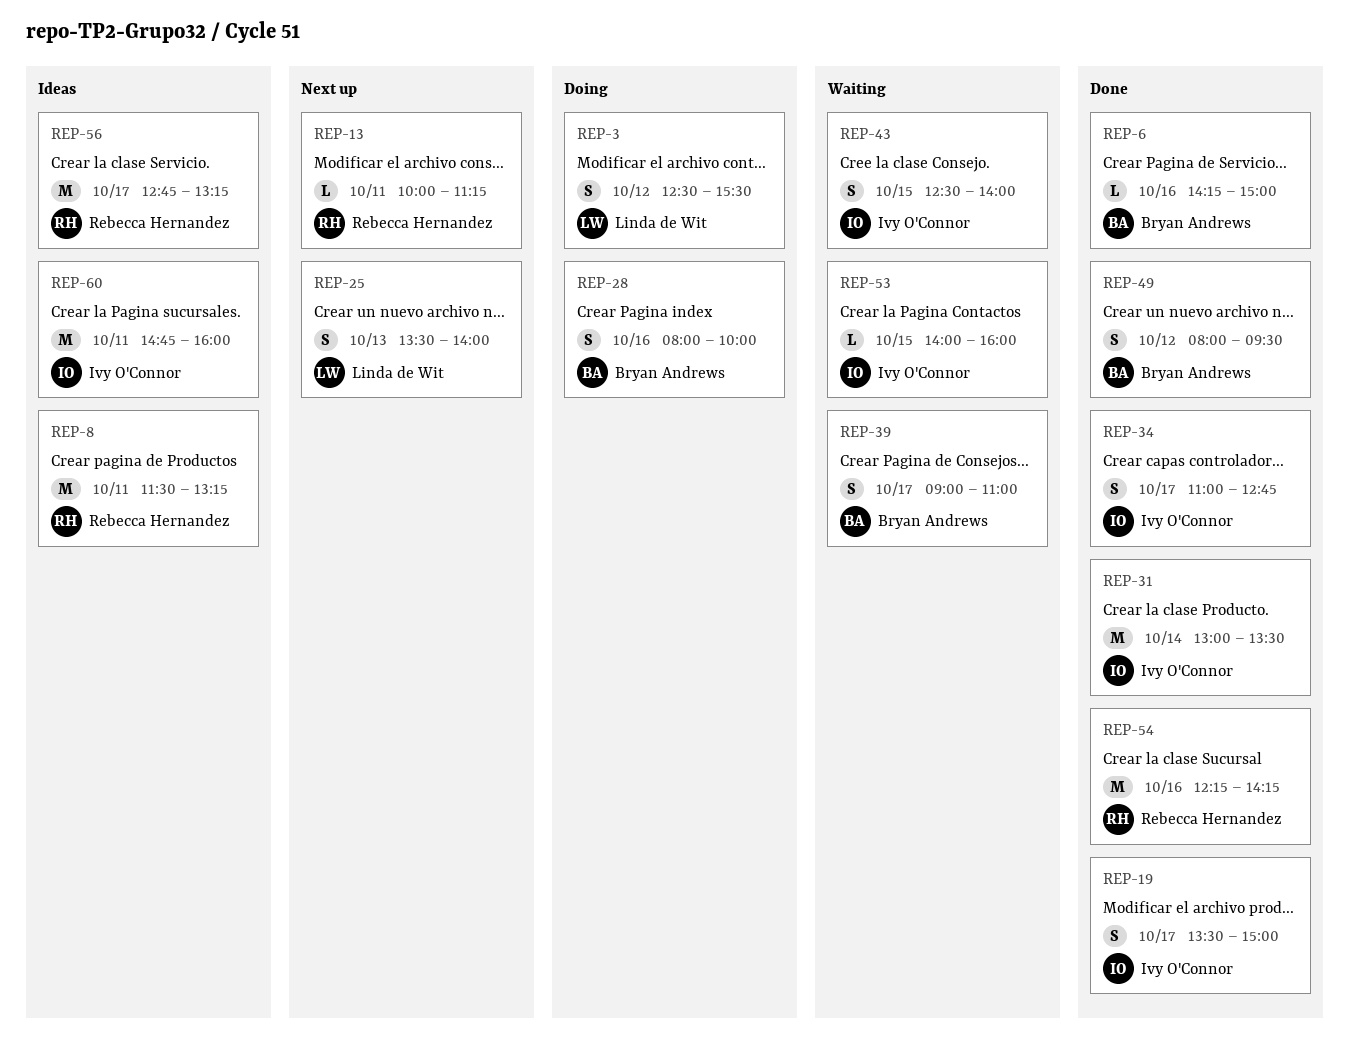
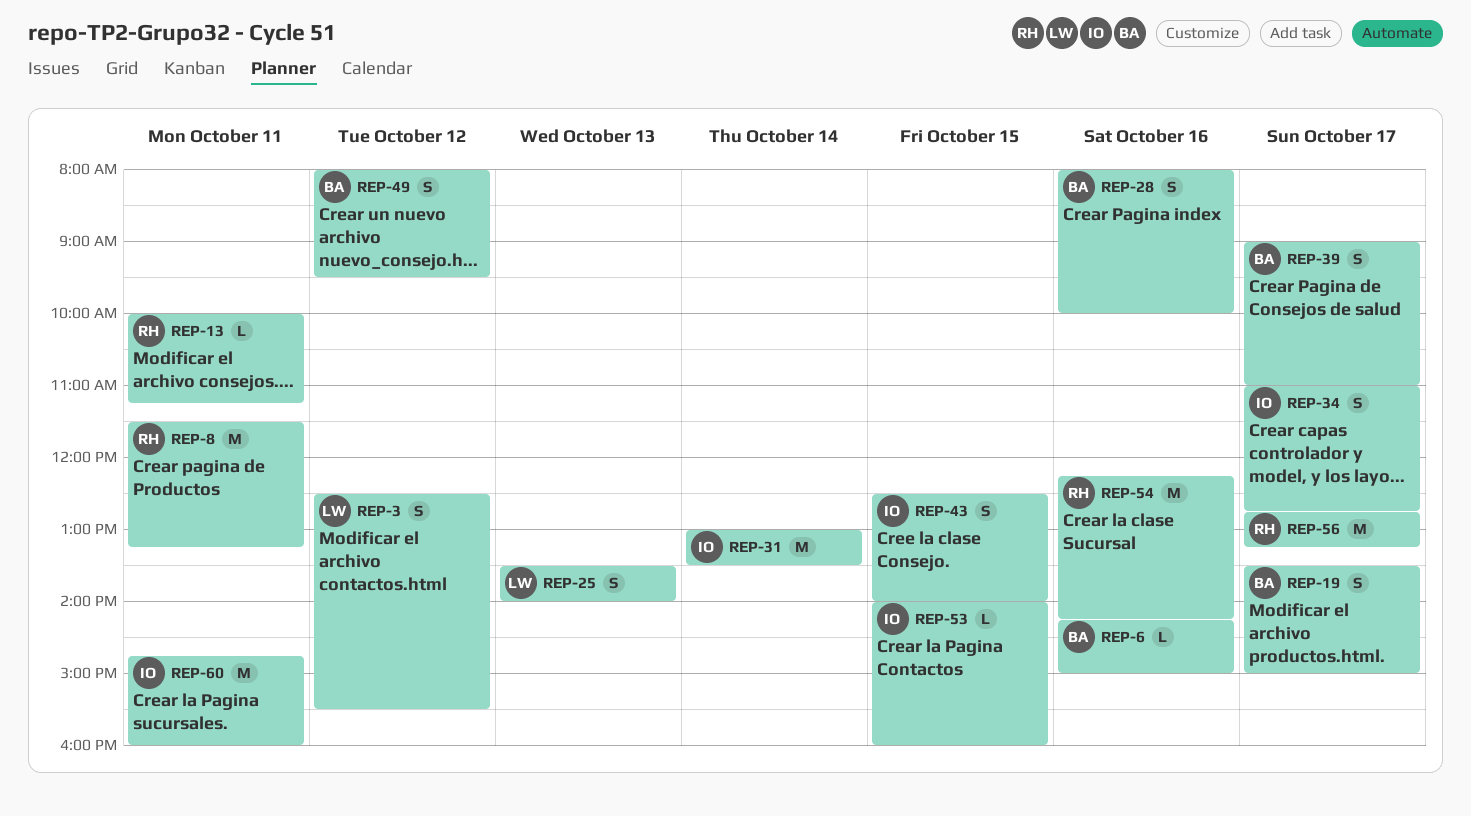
REP-19, owner: Ivy O'Connor -> Bryan Andrews

